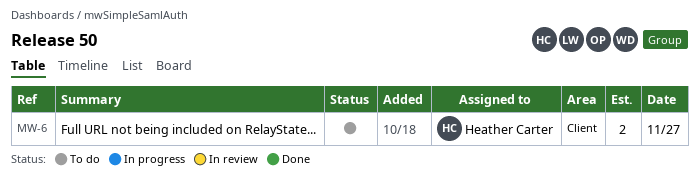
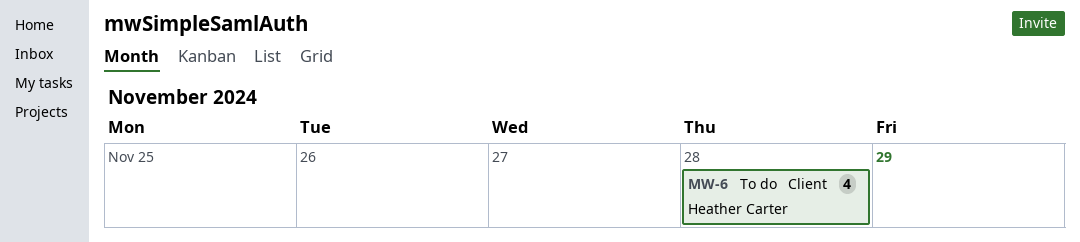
MW-6, estimate: 2 -> 4
MW-6, day: Nov 27 -> Nov 28

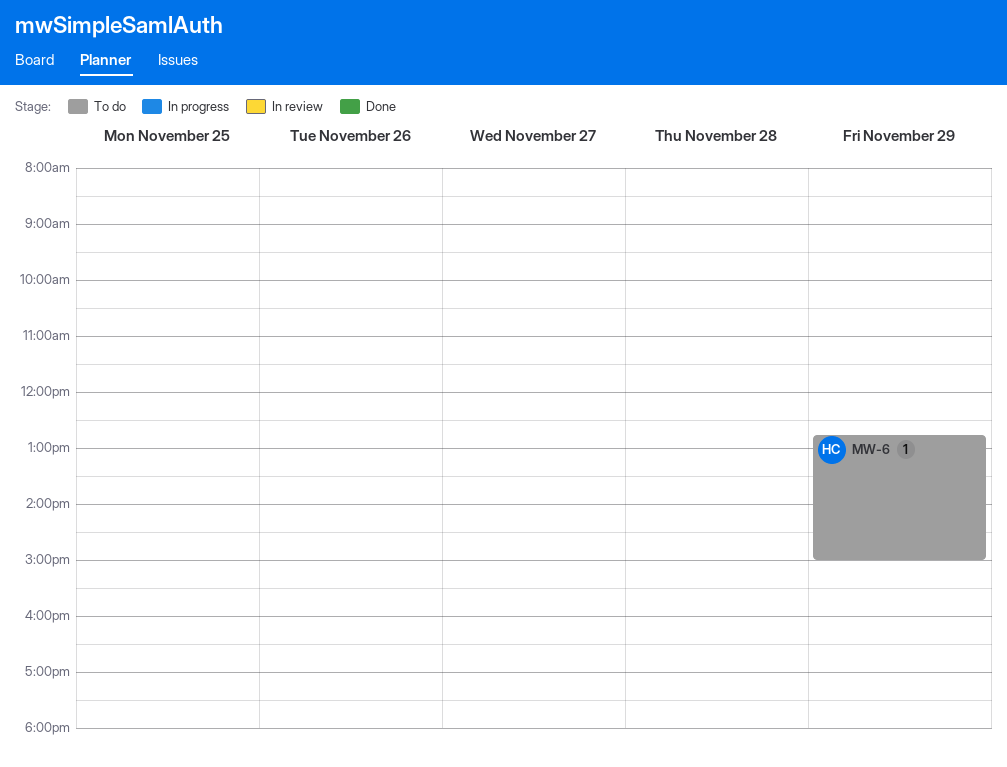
MW-6, estimate: 4 -> 1
MW-6, day: Nov 28 -> Nov 29

